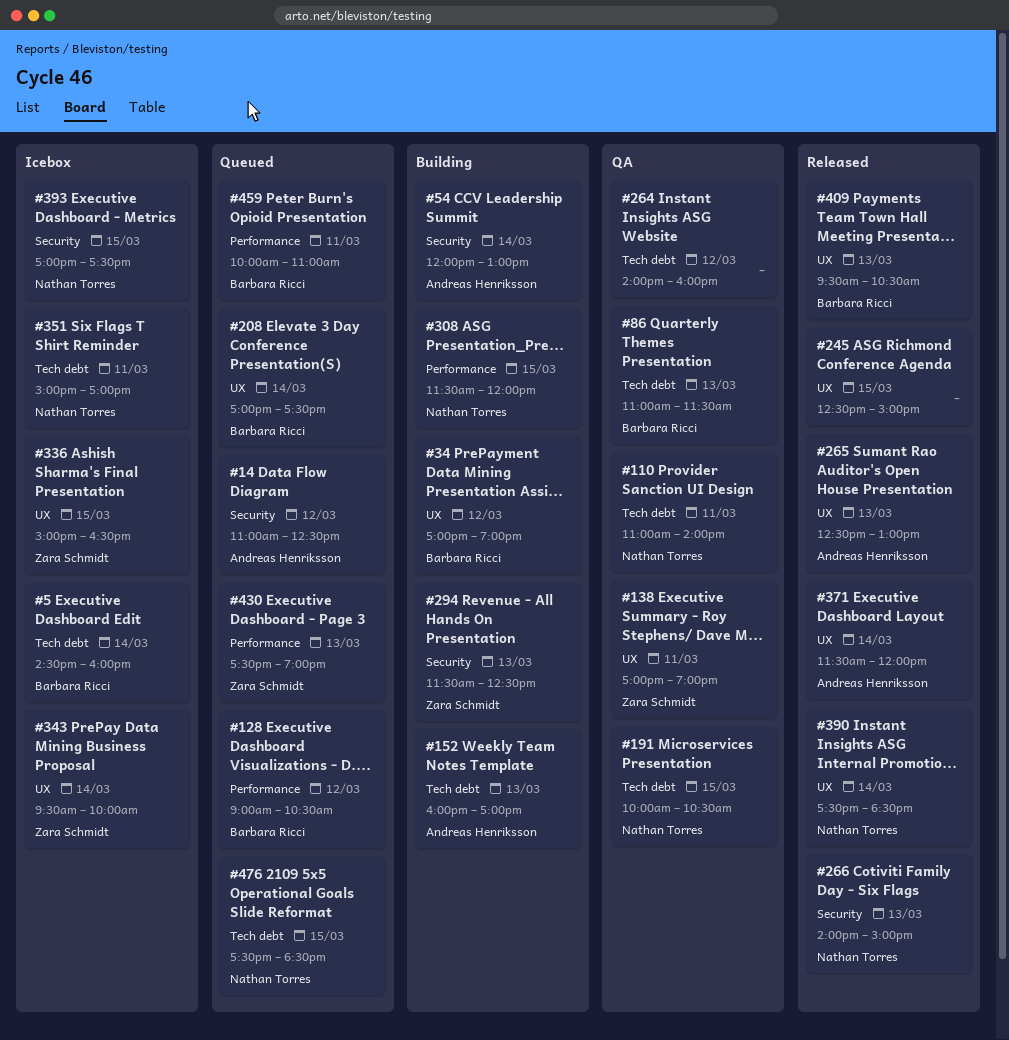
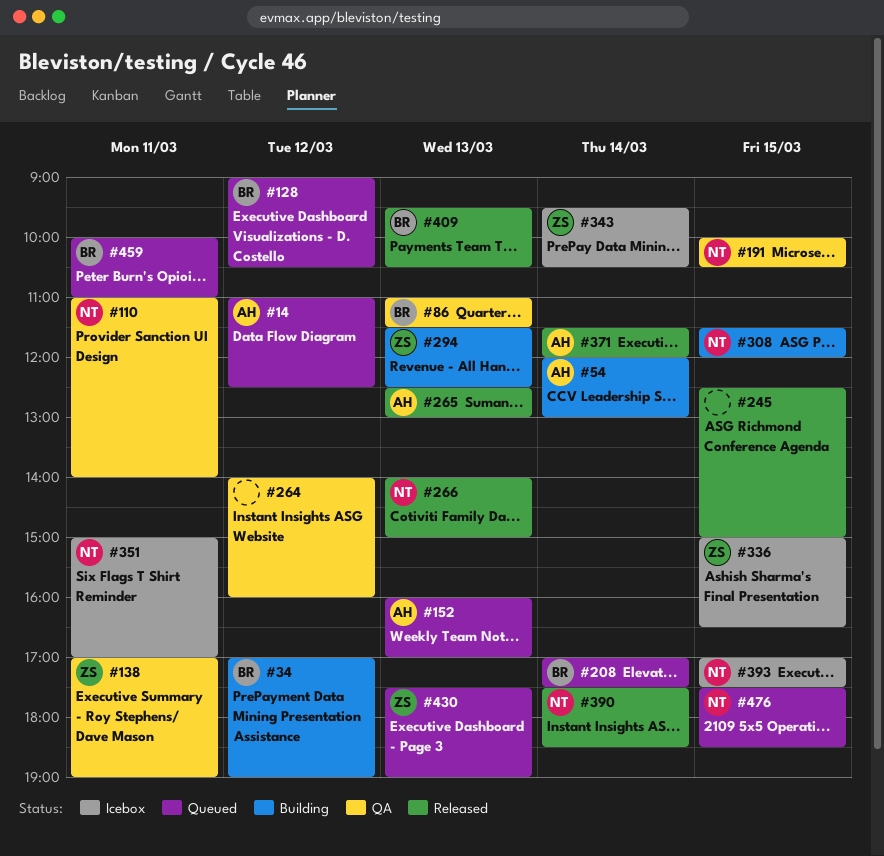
#5: present -> none
#152, status: Building -> Queued
#343, ends: 10:00 -> 10:30

